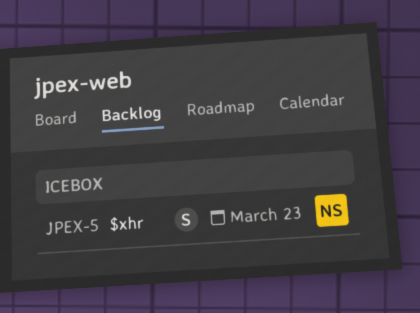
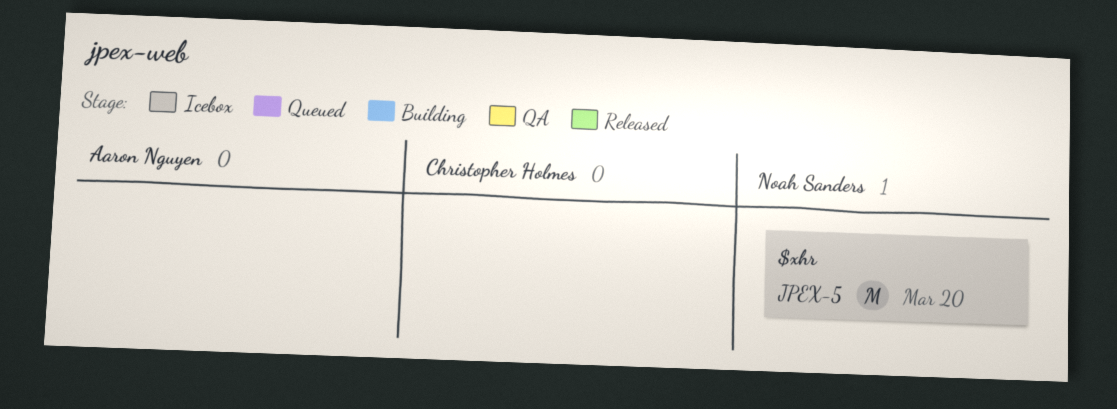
JPEX-5, estimate: S -> M
JPEX-5, due: Mar 23 -> Mar 20

